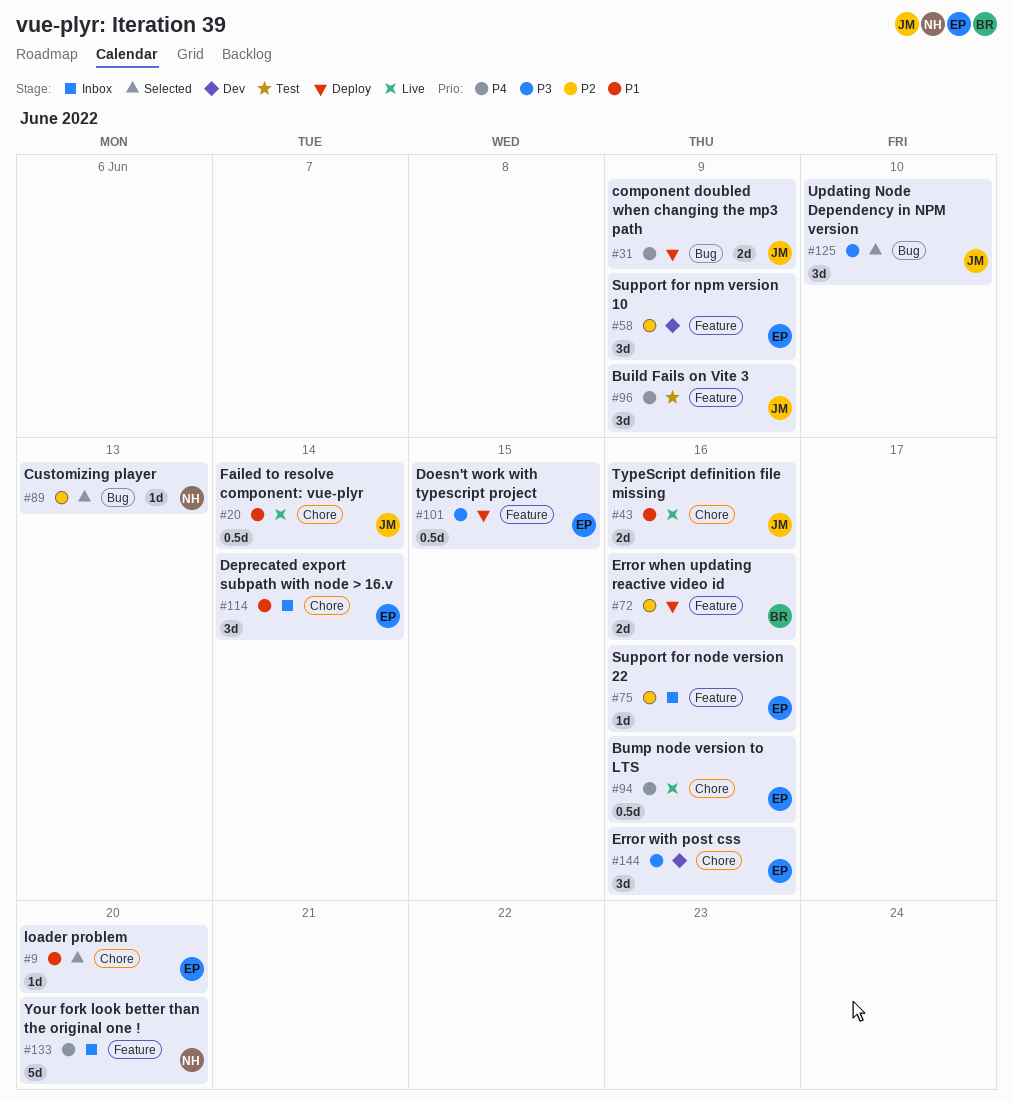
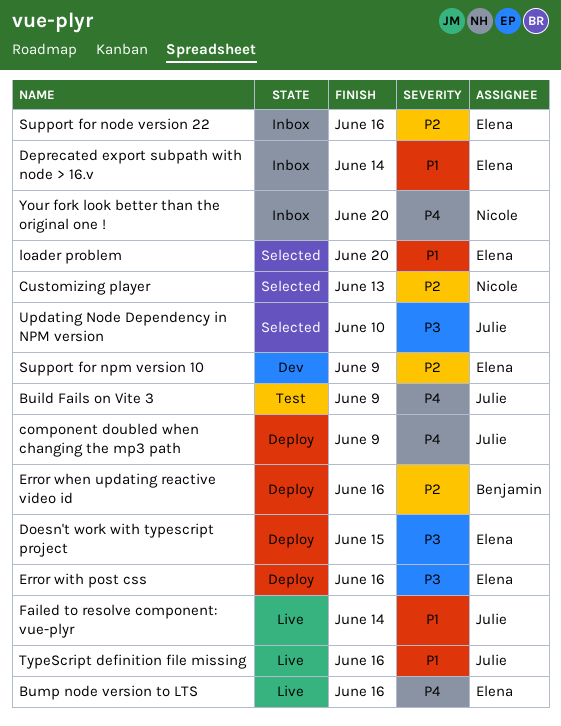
Error with post css, status: Dev -> Deploy

